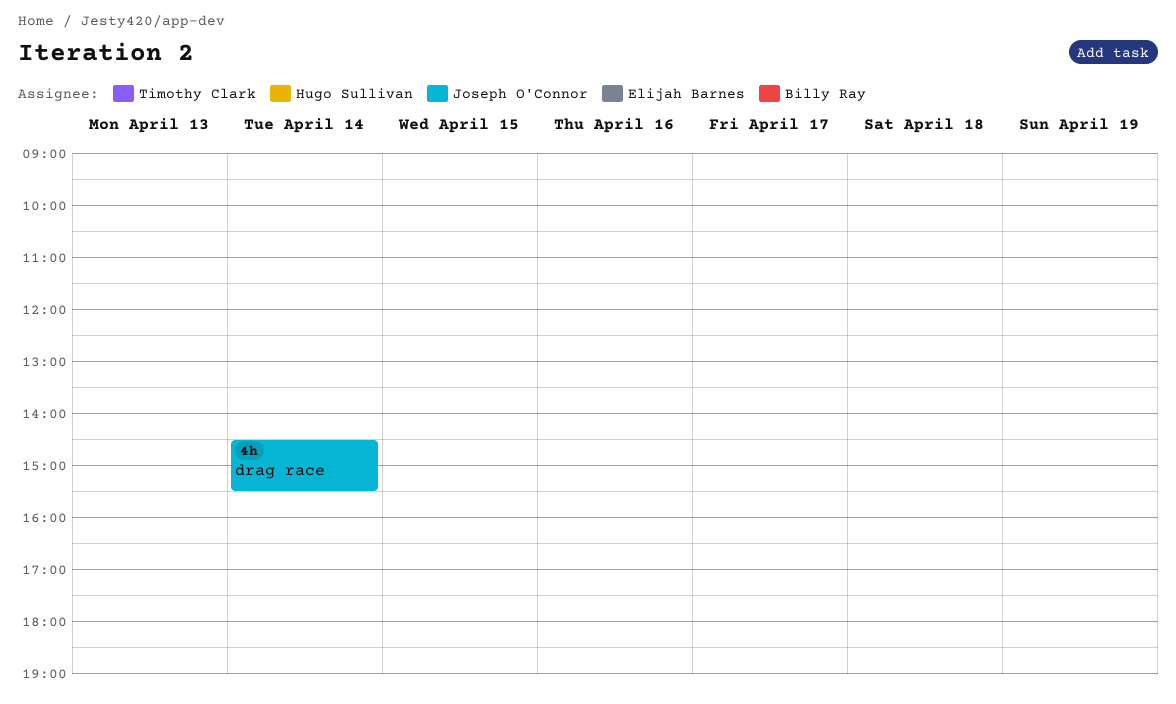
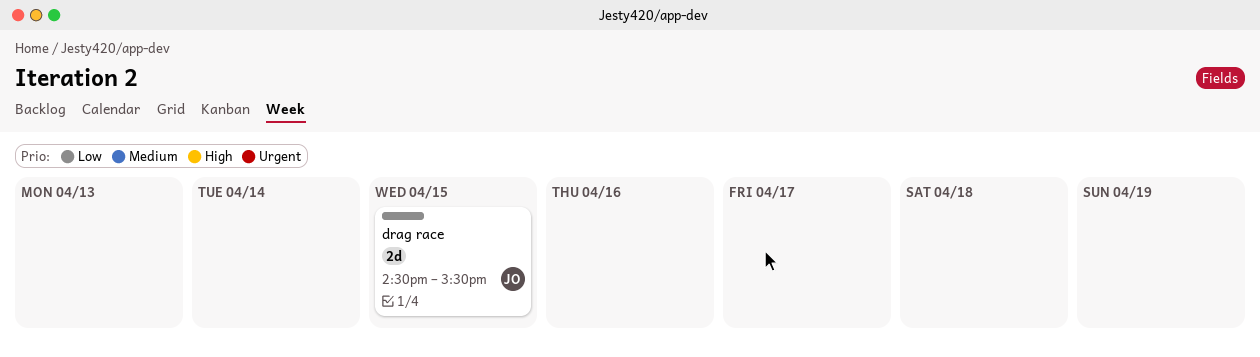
drag race, estimate: 4h -> 2d
drag race, day: Apr 14 -> Apr 15

